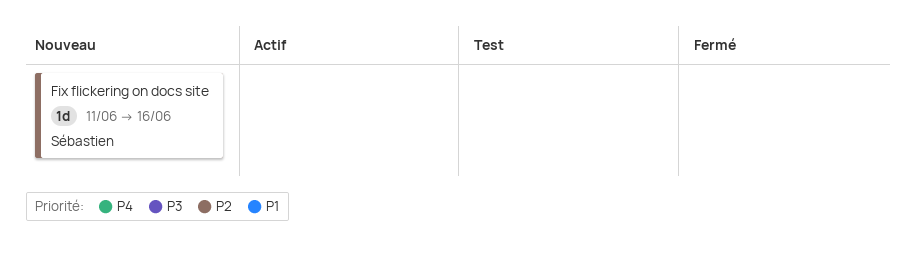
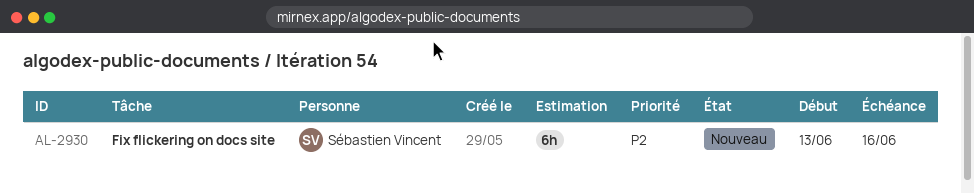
Fix flickering on docs site, estimate: 1d -> 6h
Fix flickering on docs site, start: Jun 11 -> Jun 13

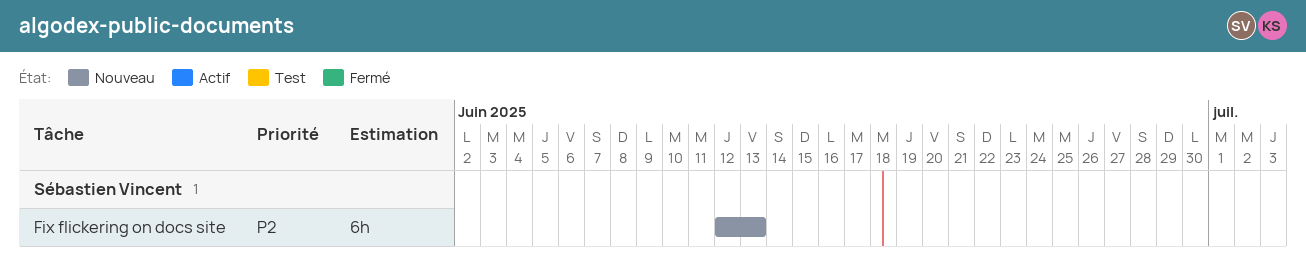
Fix flickering on docs site, start: Jun 13 -> Jun 12
Fix flickering on docs site, due: Jun 16 -> Jun 13

